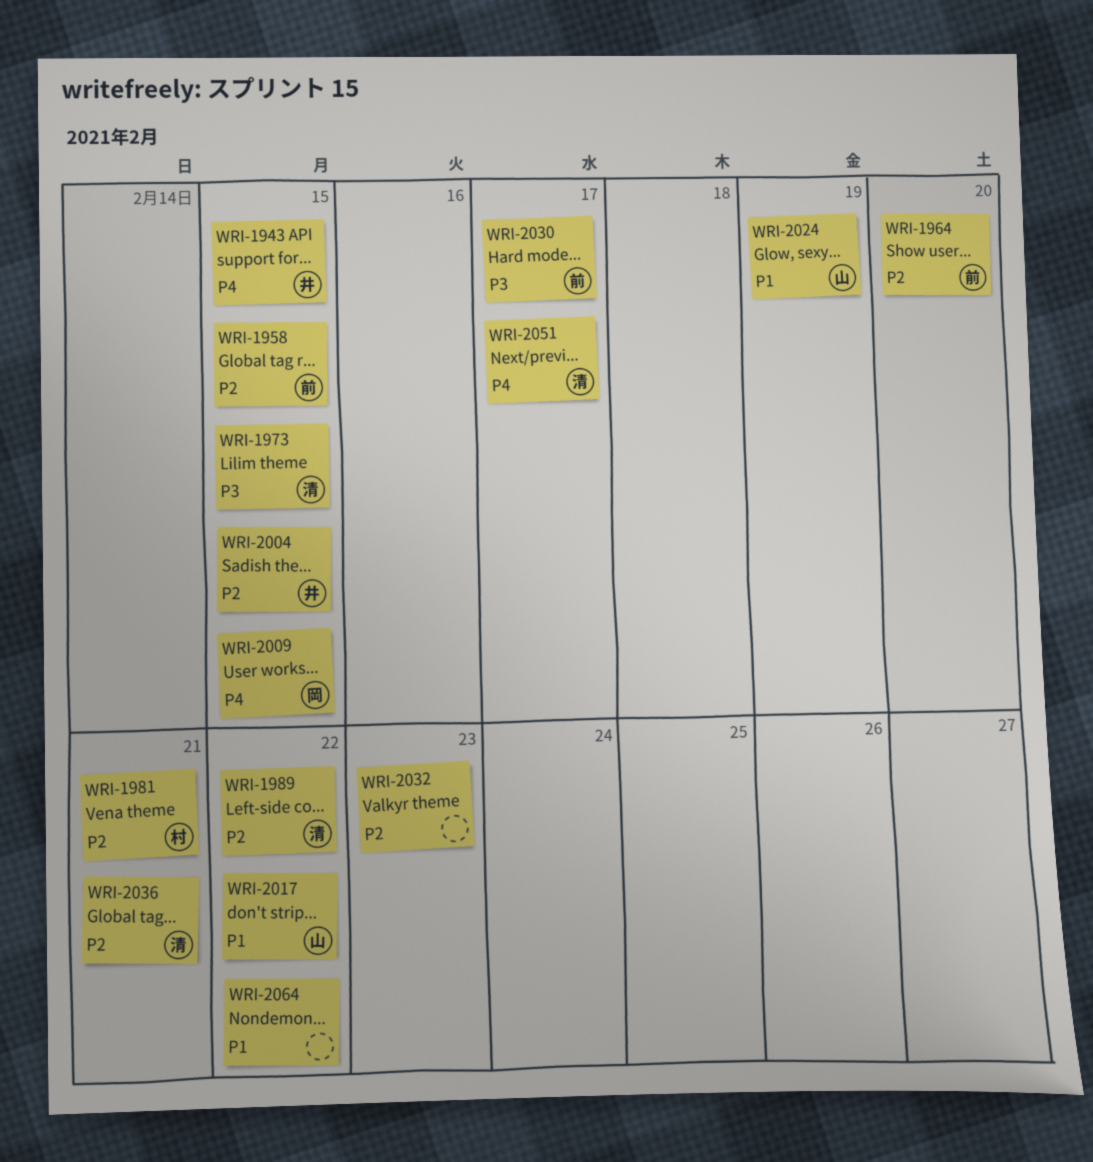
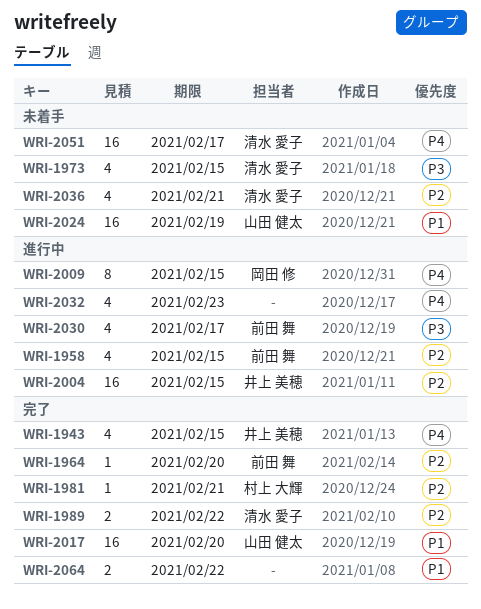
WRI-2017, due: Feb 22 -> Feb 20
WRI-2032, priority: P2 -> P4

